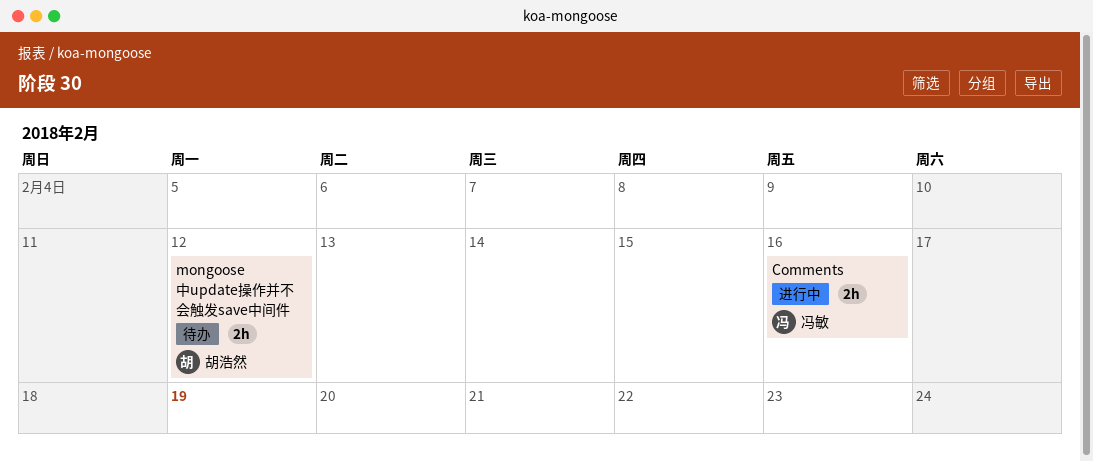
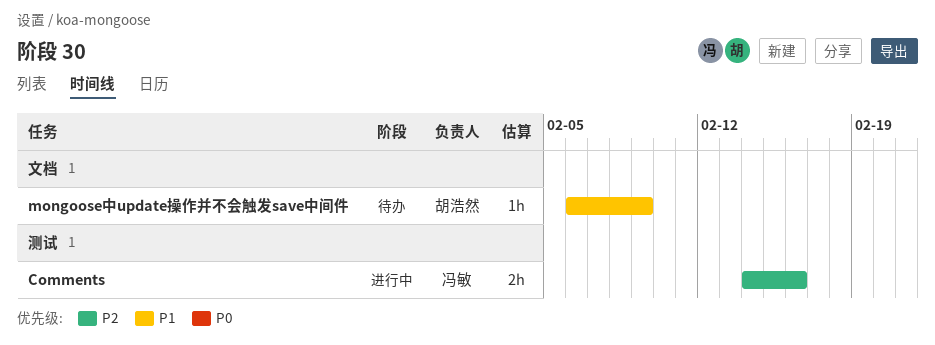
mongoose中update操作并不会触发save中间件, estimate: 2h -> 1h
mongoose中update操作并不会触发save中间件, due: Feb 12 -> Feb 9

